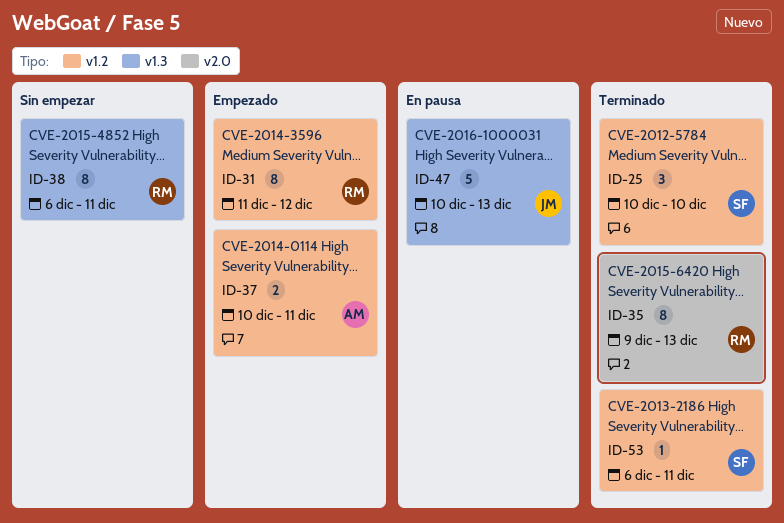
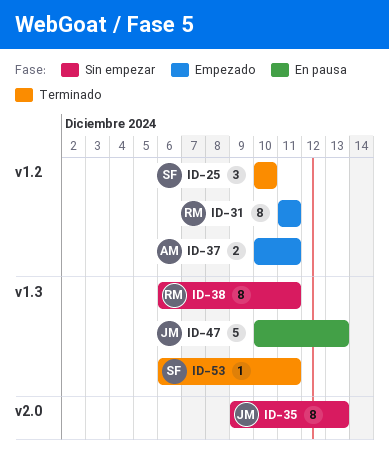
ID-31, due: Dec 12 -> Dec 11
ID-35, status: Terminado -> Sin empezar
ID-35, owner: RM -> JM
ID-53, label: v1.2 -> v1.3

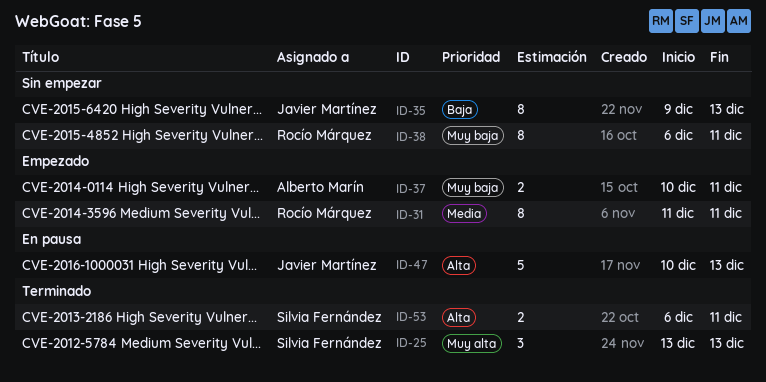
ID-25, start: Dec 10 -> Dec 13
ID-25, due: Dec 10 -> Dec 13
ID-53, estimate: 1 -> 2

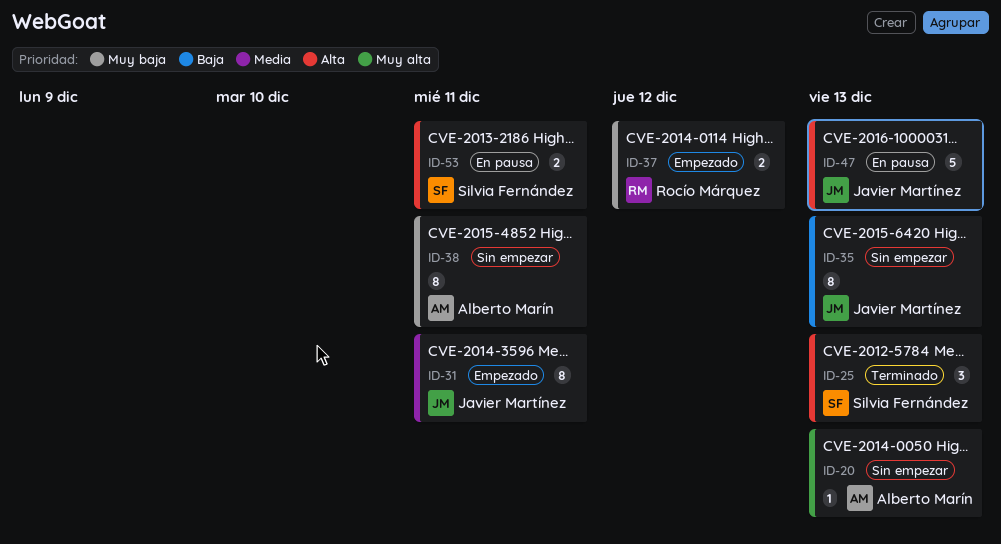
ID-20: none -> present
ID-25, priority: Muy alta -> Alta
ID-31, owner: Rocío Márquez -> Javier Martínez
ID-37, owner: Alberto Marín -> Rocío Márquez
ID-37, due: Dec 11 -> Dec 12
ID-38, owner: Rocío Márquez -> Alberto Marín
ID-53, status: Terminado -> En pausa

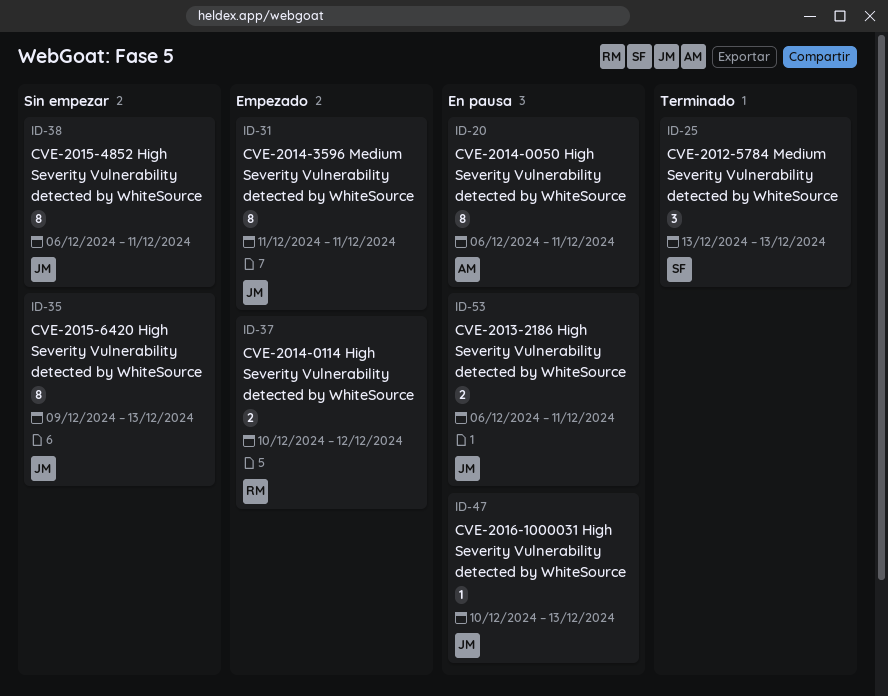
ID-20, status: Sin empezar -> En pausa
ID-20, estimate: 1 -> 8
ID-20, due: Dec 13 -> Dec 11
ID-38, owner: Alberto Marín -> Javier Martínez
ID-47, estimate: 5 -> 1
ID-53, owner: Silvia Fernández -> Javier Martínez

